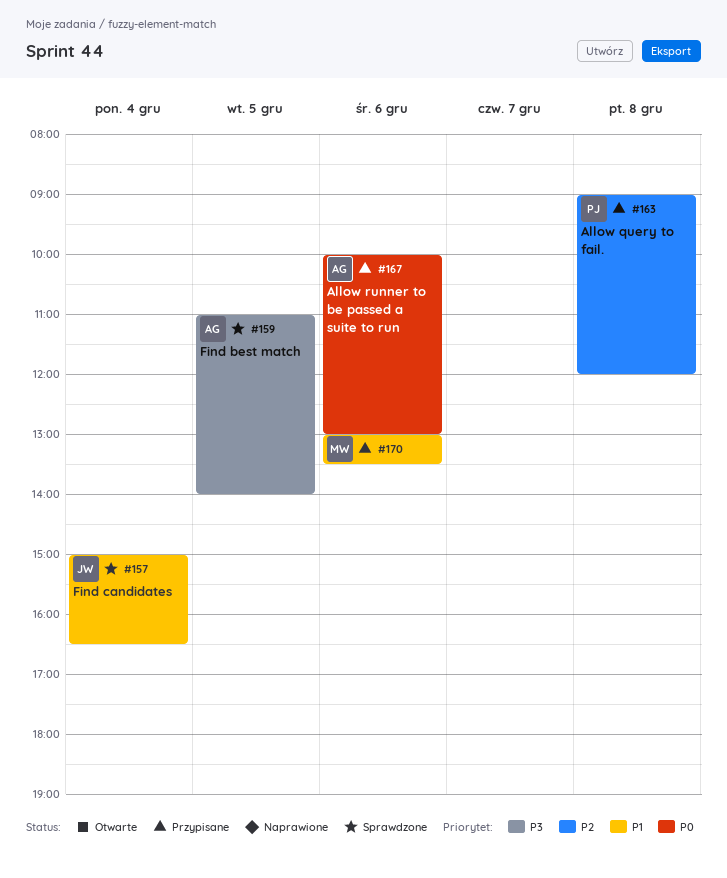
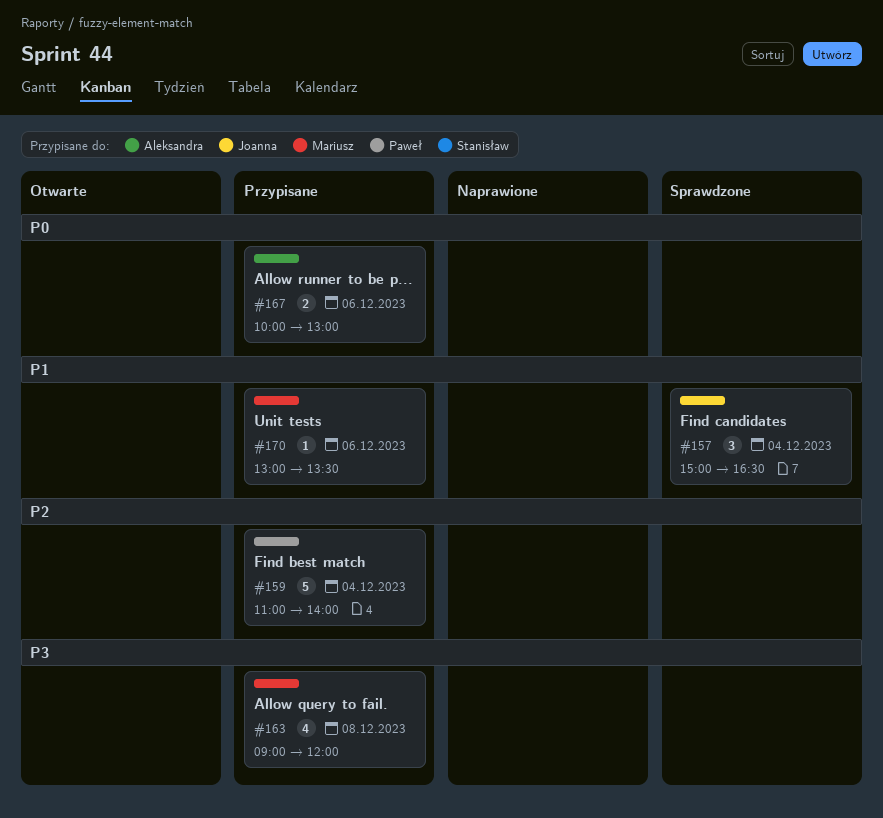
#159, status: Sprawdzone -> Przypisane
#159, owner: Aleksandra -> Paweł
#159, priority: P3 -> P2
#159, day: Dec 5 -> Dec 4
#163, owner: Paweł -> Mariusz
#163, priority: P2 -> P3

